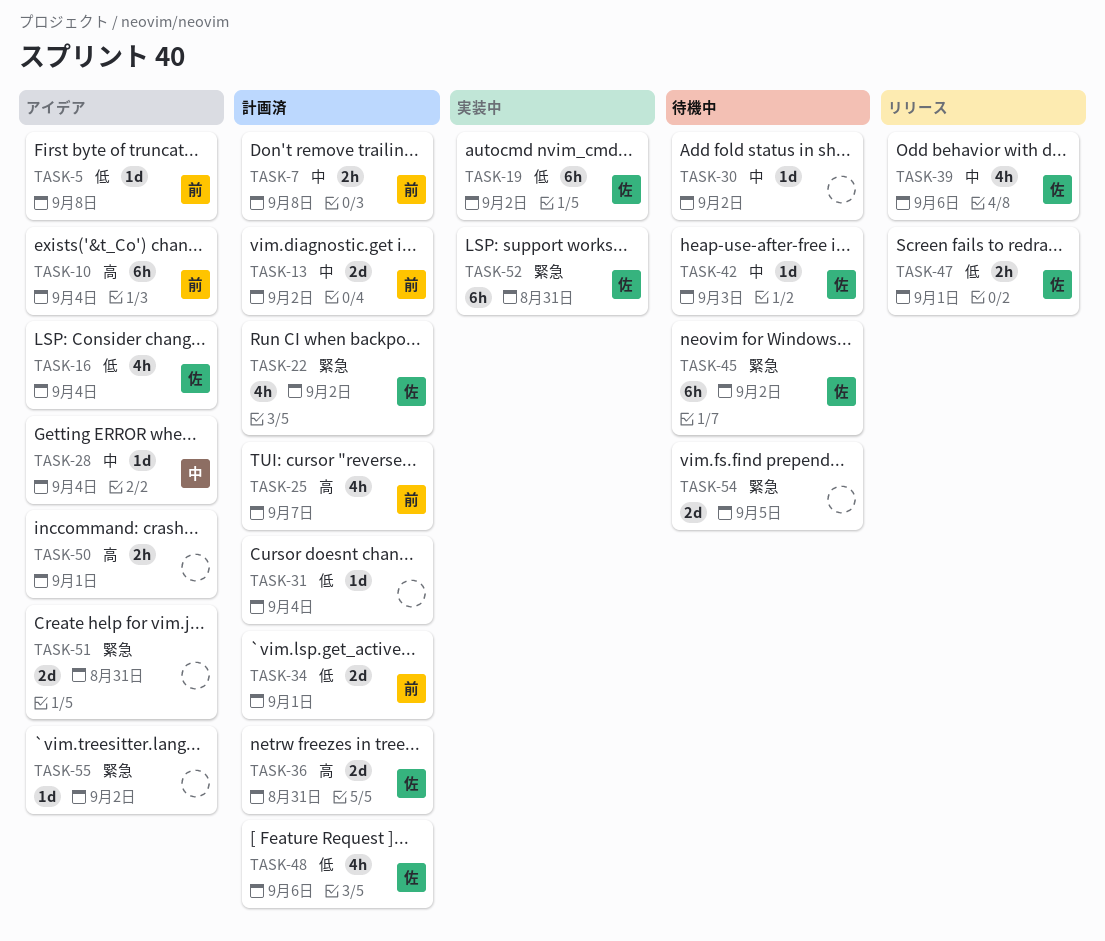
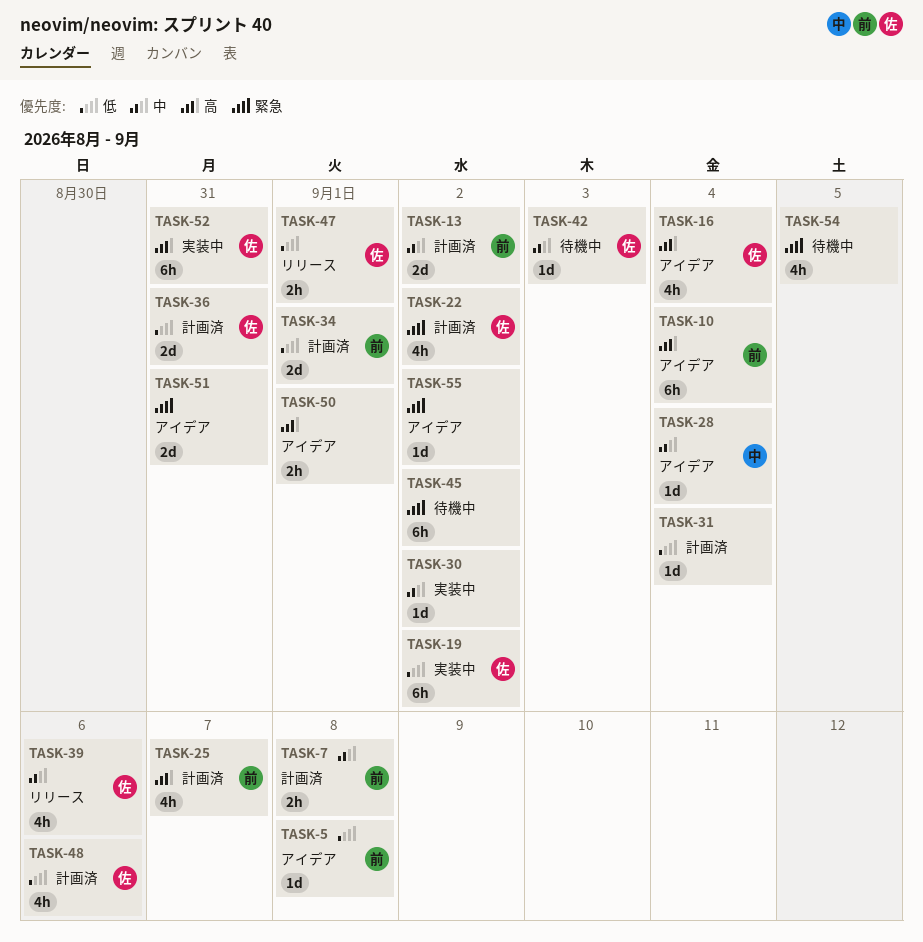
TASK-16, priority: 低 -> 高
TASK-30, status: 待機中 -> 実装中
TASK-36, priority: 高 -> 低
TASK-45, owner: 佐 -> none
TASK-52, priority: 緊急 -> 高
TASK-54, estimate: 2d -> 4h

